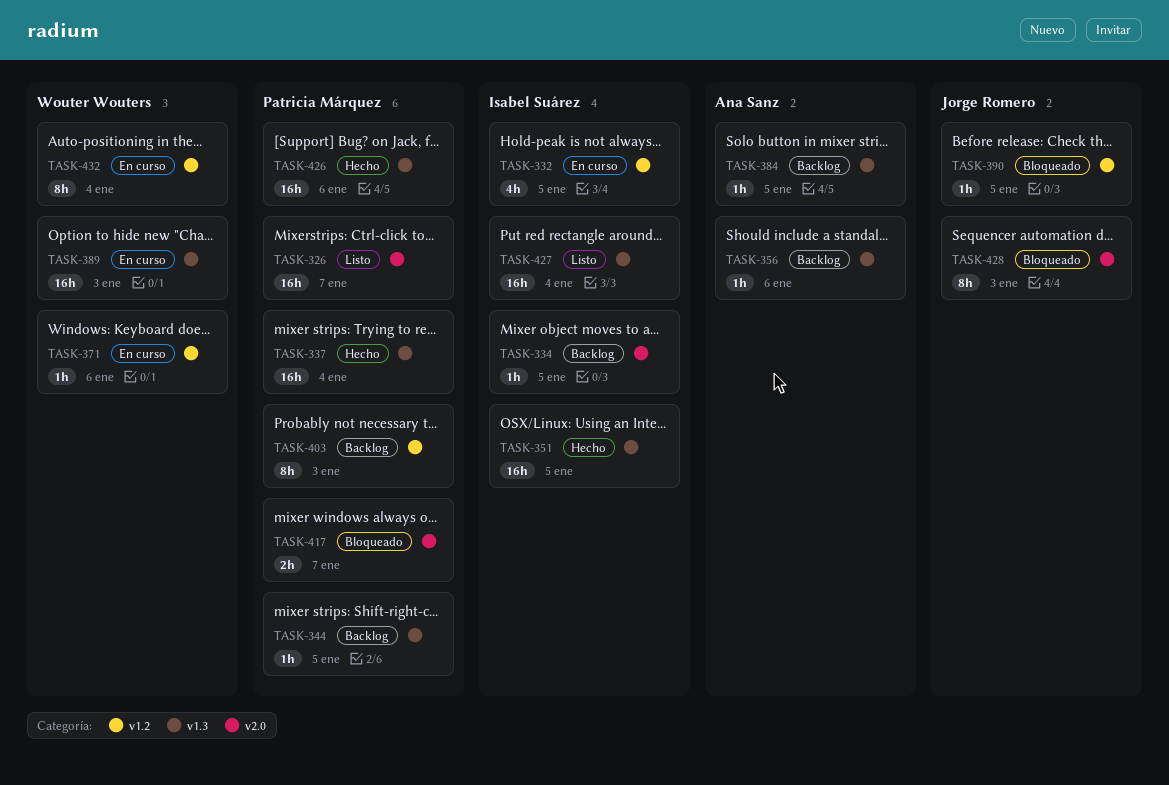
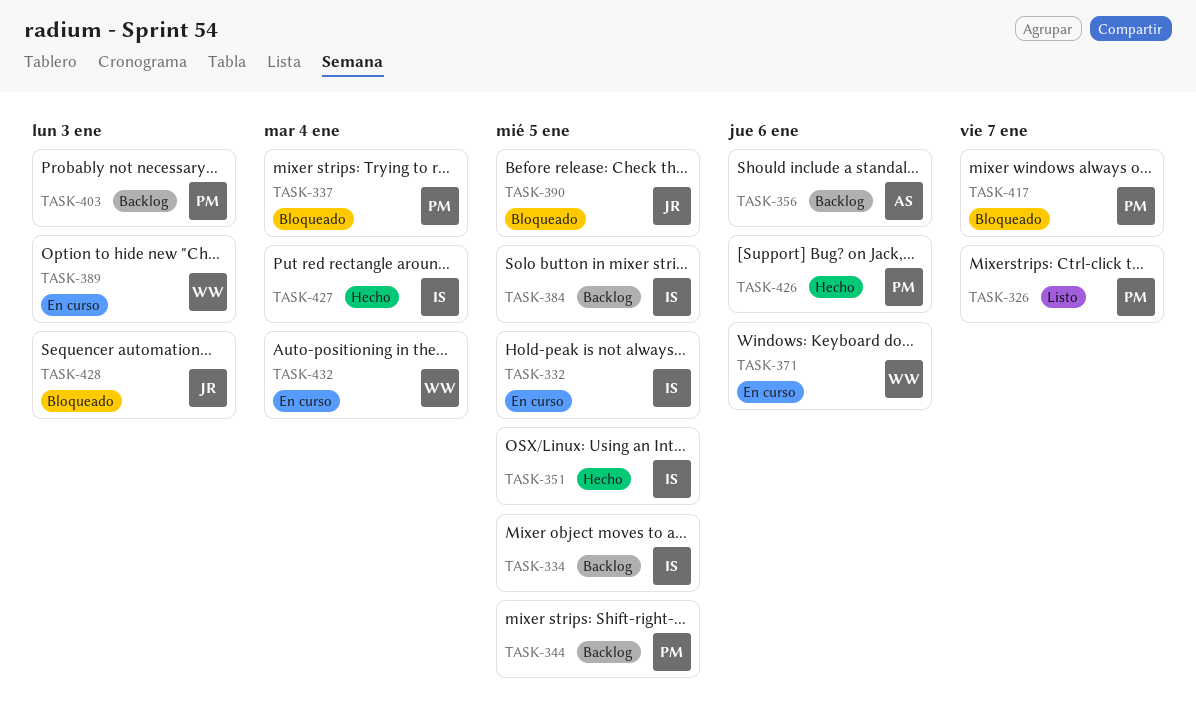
TASK-337, status: Hecho -> Bloqueado
TASK-384, owner: Ana Sanz -> Isabel Suárez
TASK-427, status: Listo -> Hecho

